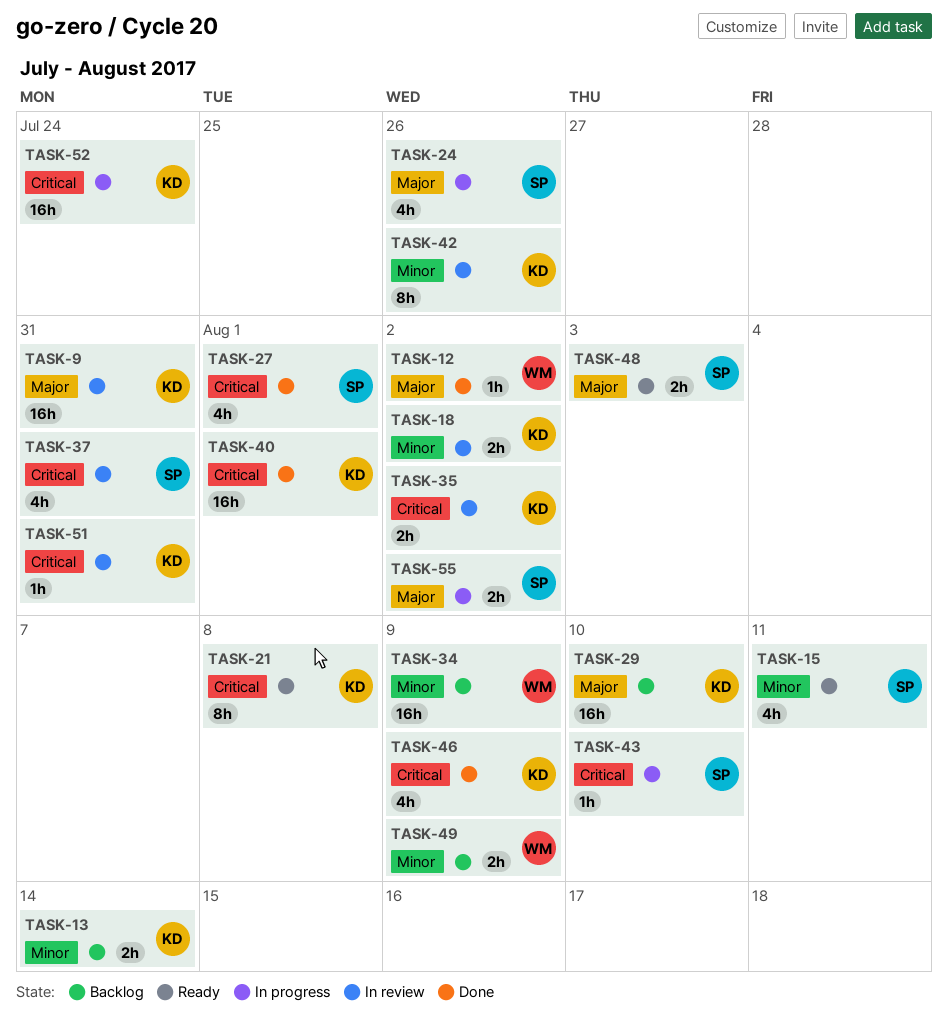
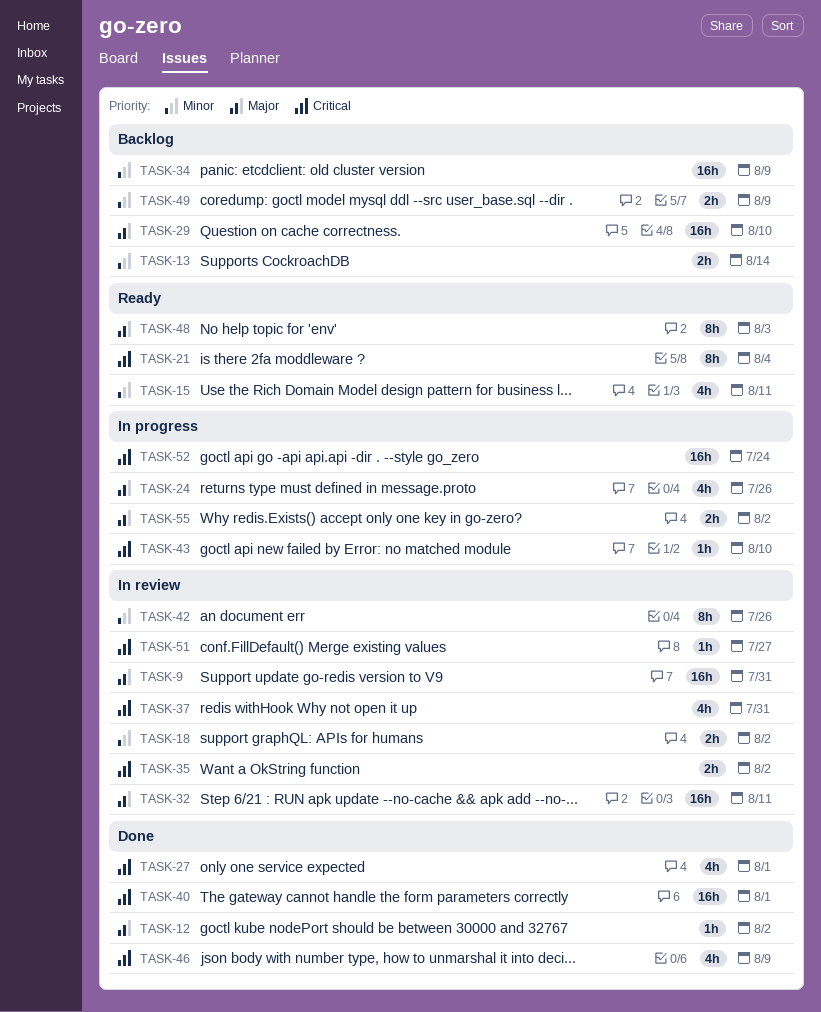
TASK-21, due: Aug 8 -> Aug 4
TASK-32: none -> present
TASK-48, estimate: 2h -> 8h
TASK-51, due: Jul 31 -> Jul 27

